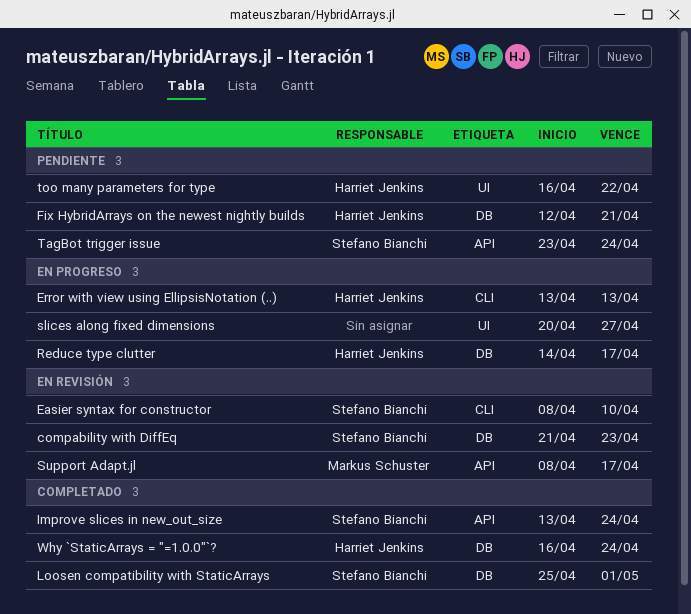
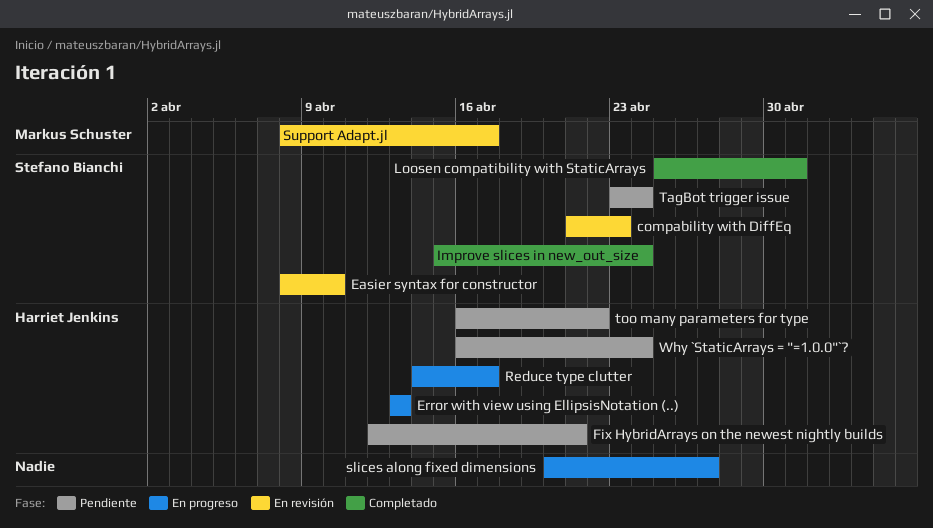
Improve slices in new_out_size, start: Apr 13 -> Apr 15
Why `StaticArrays = "=1.0.0"`?, status: Completado -> Pendiente

